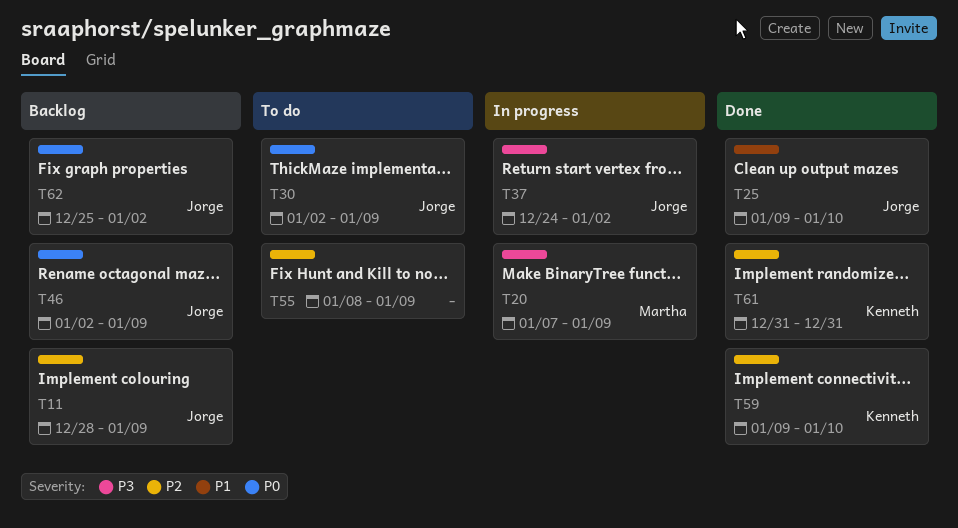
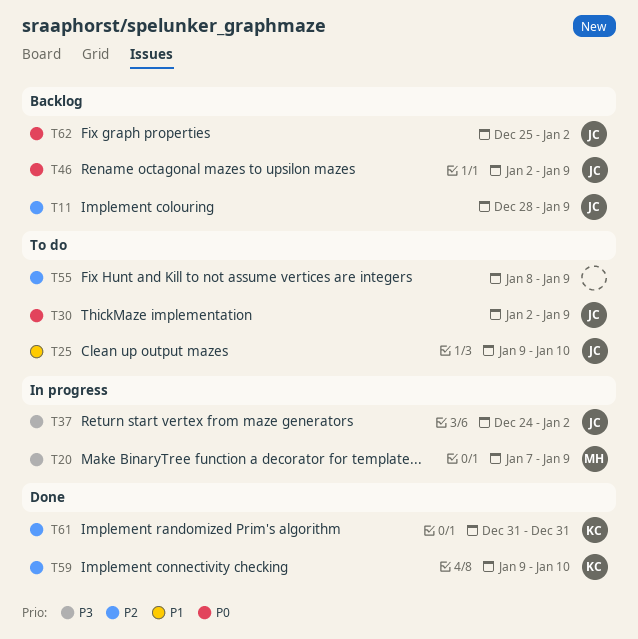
T25, status: Done -> To do

